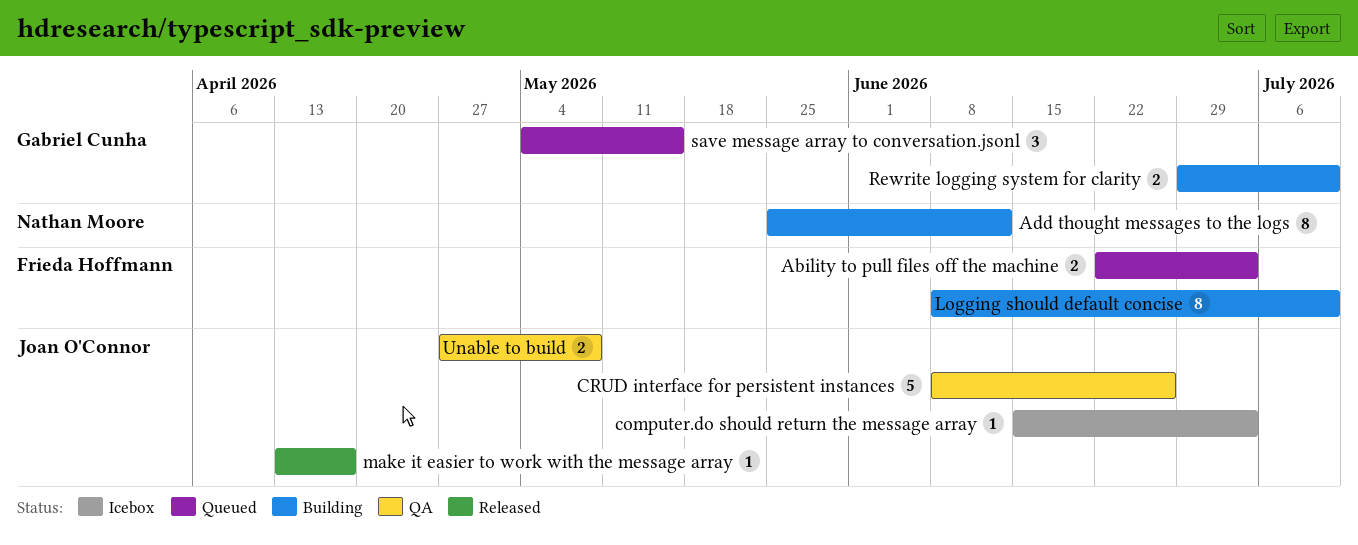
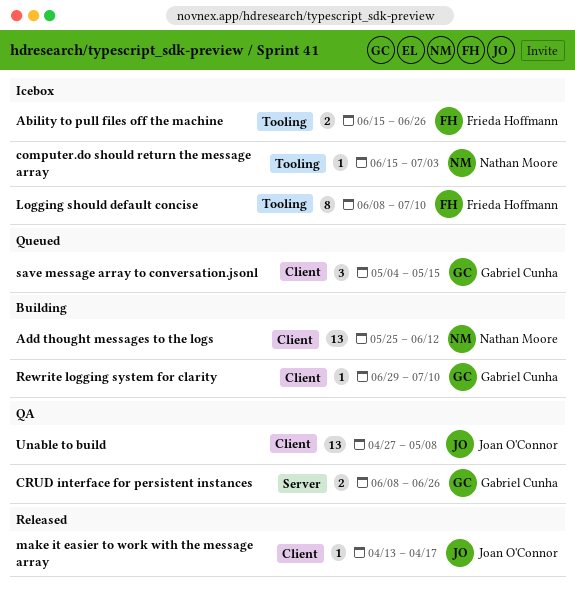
Ability to pull files off the machine, status: Queued -> Icebox
Ability to pull files off the machine, start: Jun 22 -> Jun 15
Ability to pull files off the machine, due: Jul 3 -> Jun 26
Add thought messages to the logs, estimate: 8 -> 13
computer.do should return the message array, owner: Joan O'Connor -> Nathan Moore
CRUD interface for persistent instances, owner: Joan O'Connor -> Gabriel Cunha
CRUD interface for persistent instances, estimate: 5 -> 2
Logging should default concise, status: Building -> Icebox
Rewrite logging system for clarity, estimate: 2 -> 1
Unable to build, estimate: 2 -> 13

